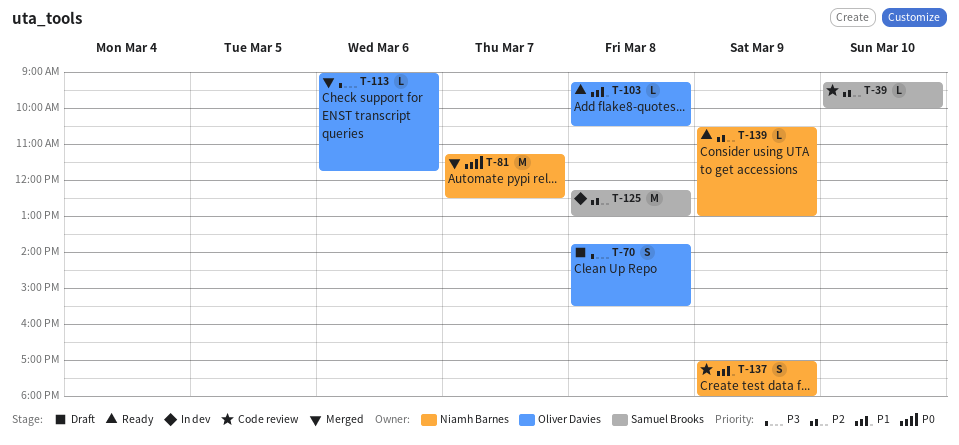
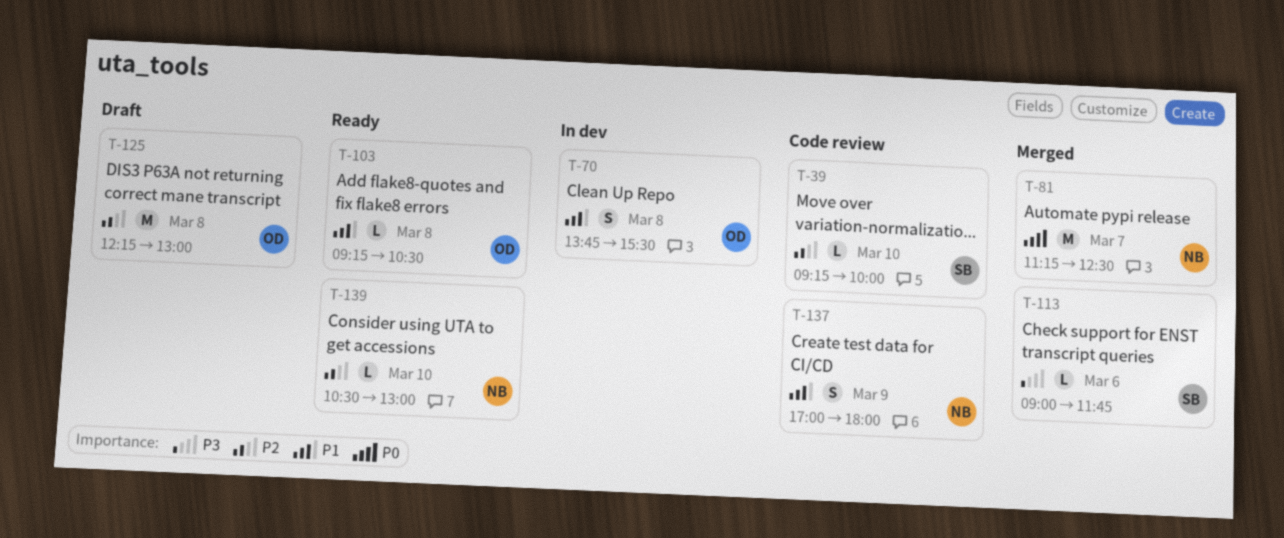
T-70, status: Draft -> In dev
T-70, priority: P3 -> P1
T-113, owner: Oliver Davies -> Samuel Brooks
T-125, status: In dev -> Draft
T-125, owner: Samuel Brooks -> Oliver Davies
T-139, day: Mar 9 -> Mar 10

